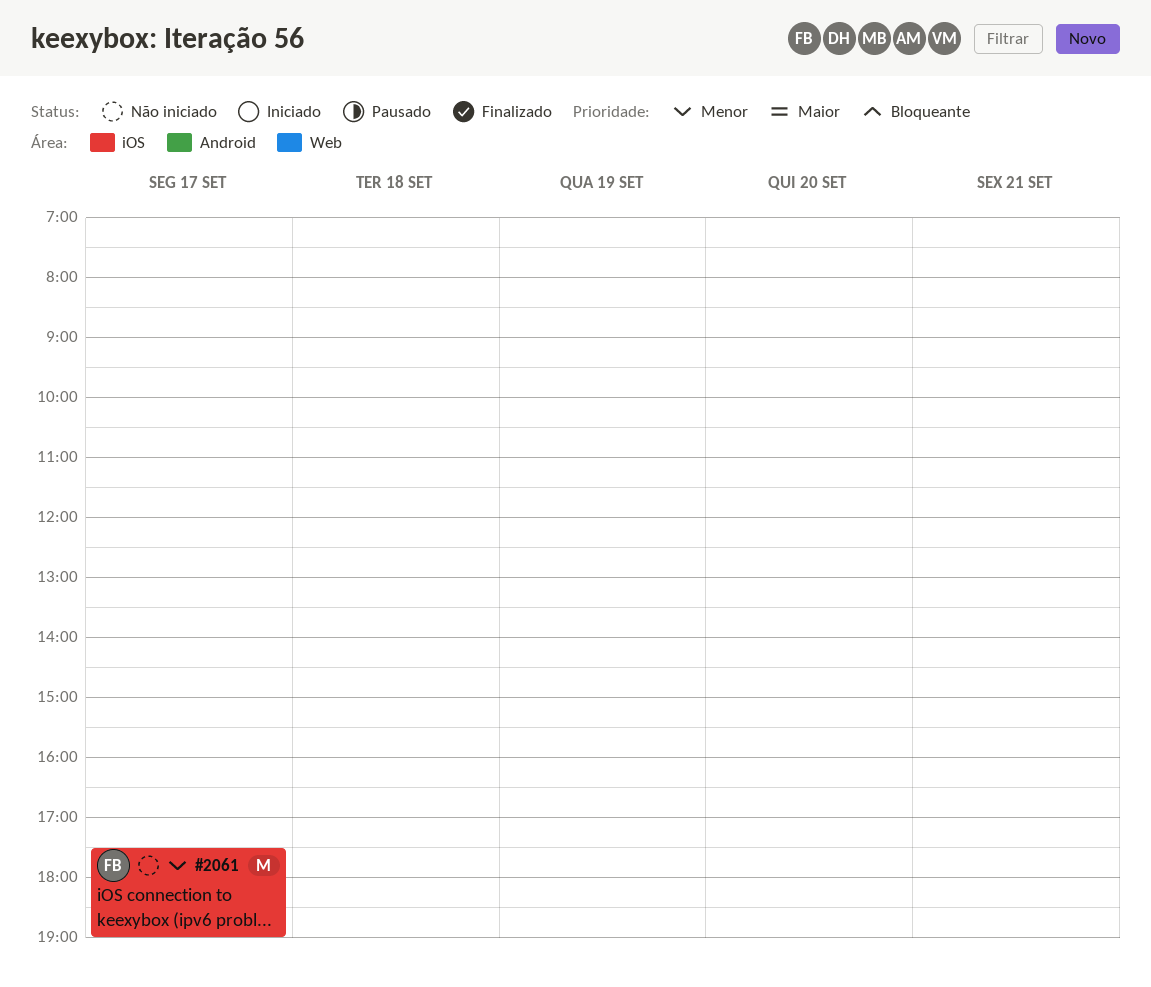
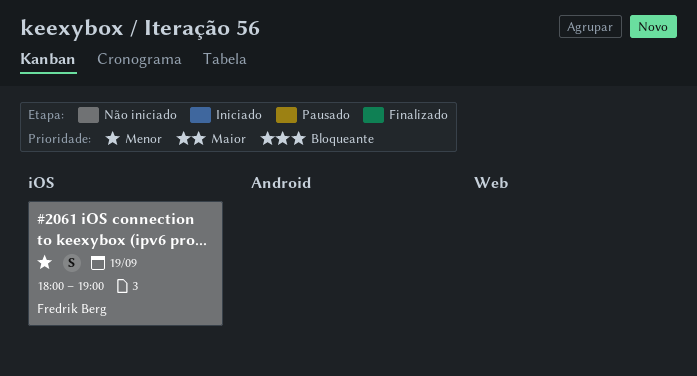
#2061, estimate: M -> S
#2061, day: Sep 17 -> Sep 19
#2061, begins: 17:30 -> 18:00

